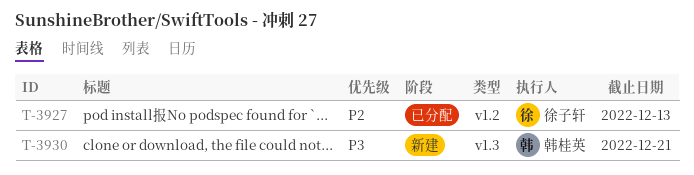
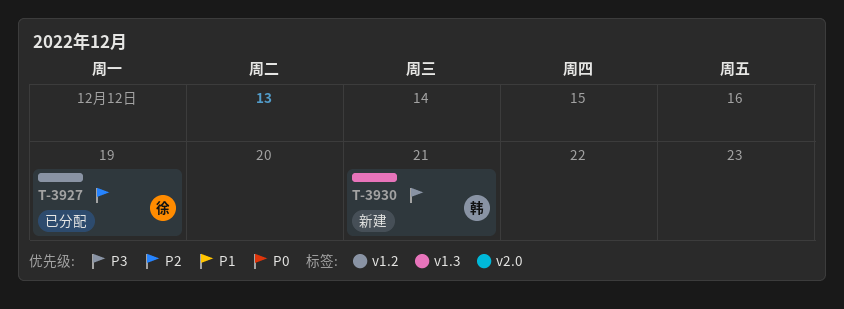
T-3927, due: Dec 13 -> Dec 19

